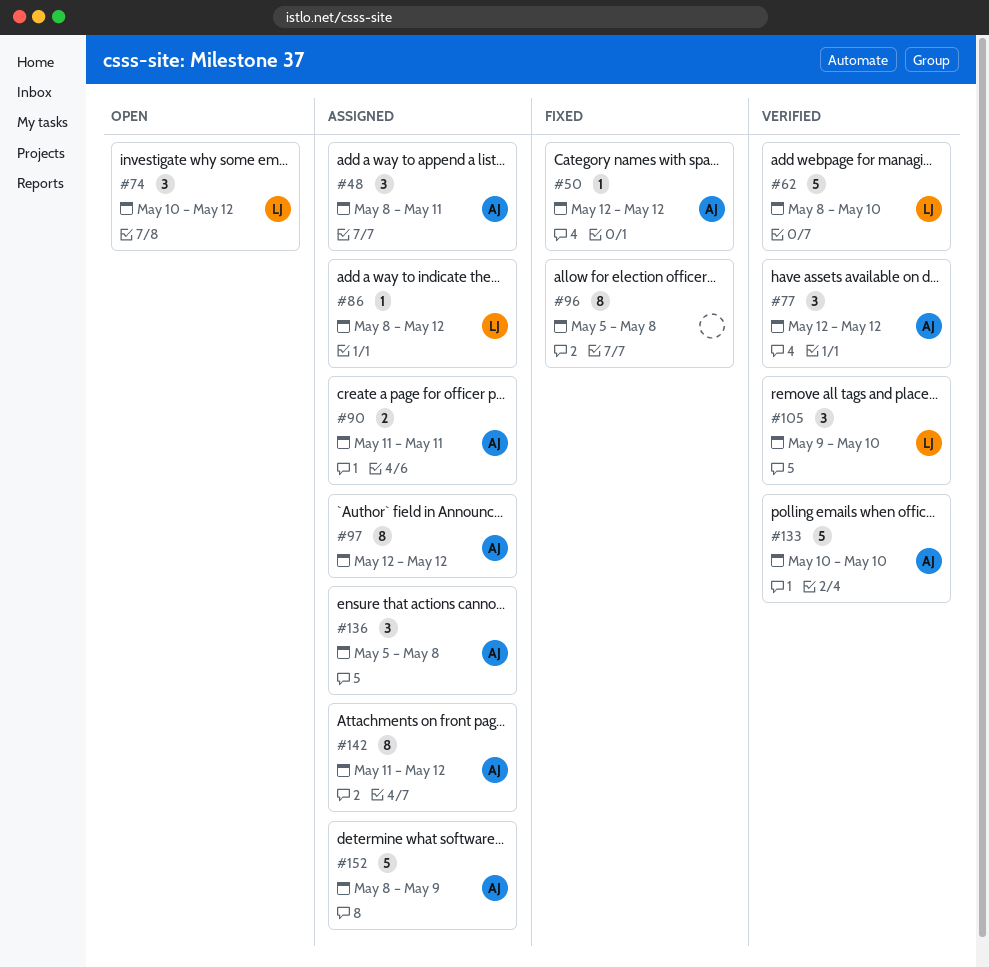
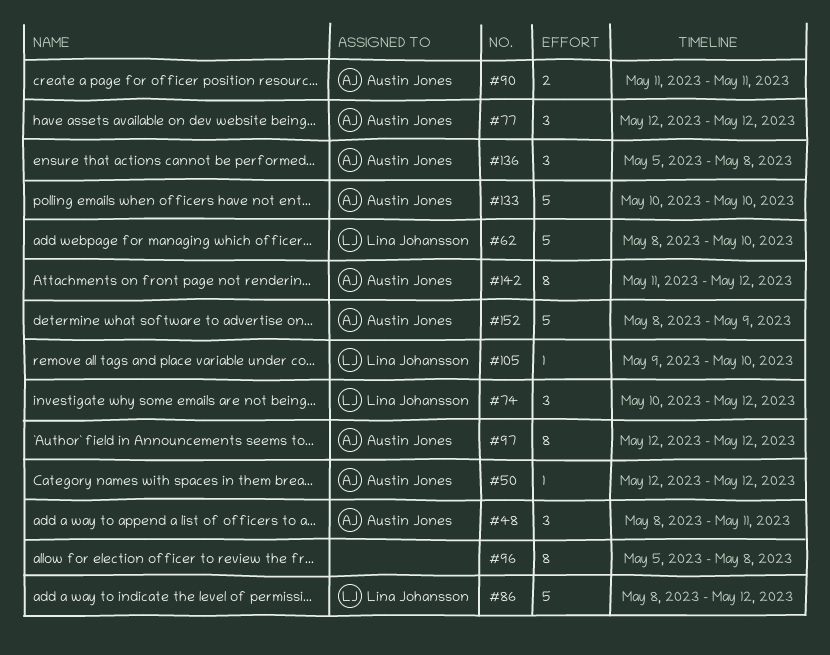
#86, estimate: 1 -> 5
#105, estimate: 3 -> 1

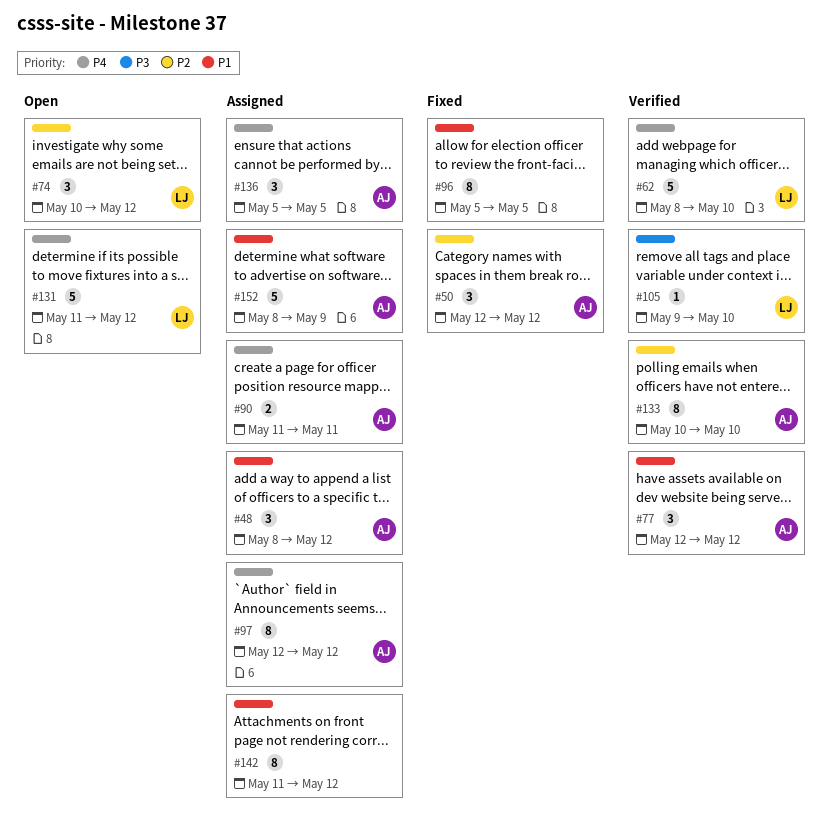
#48, due: May 11 -> May 12
#50, estimate: 1 -> 3
#86: present -> none
#96, due: May 8 -> May 5
#131: none -> present
#133, estimate: 5 -> 8
#136, due: May 8 -> May 5
#142, owner: Austin Jones -> none

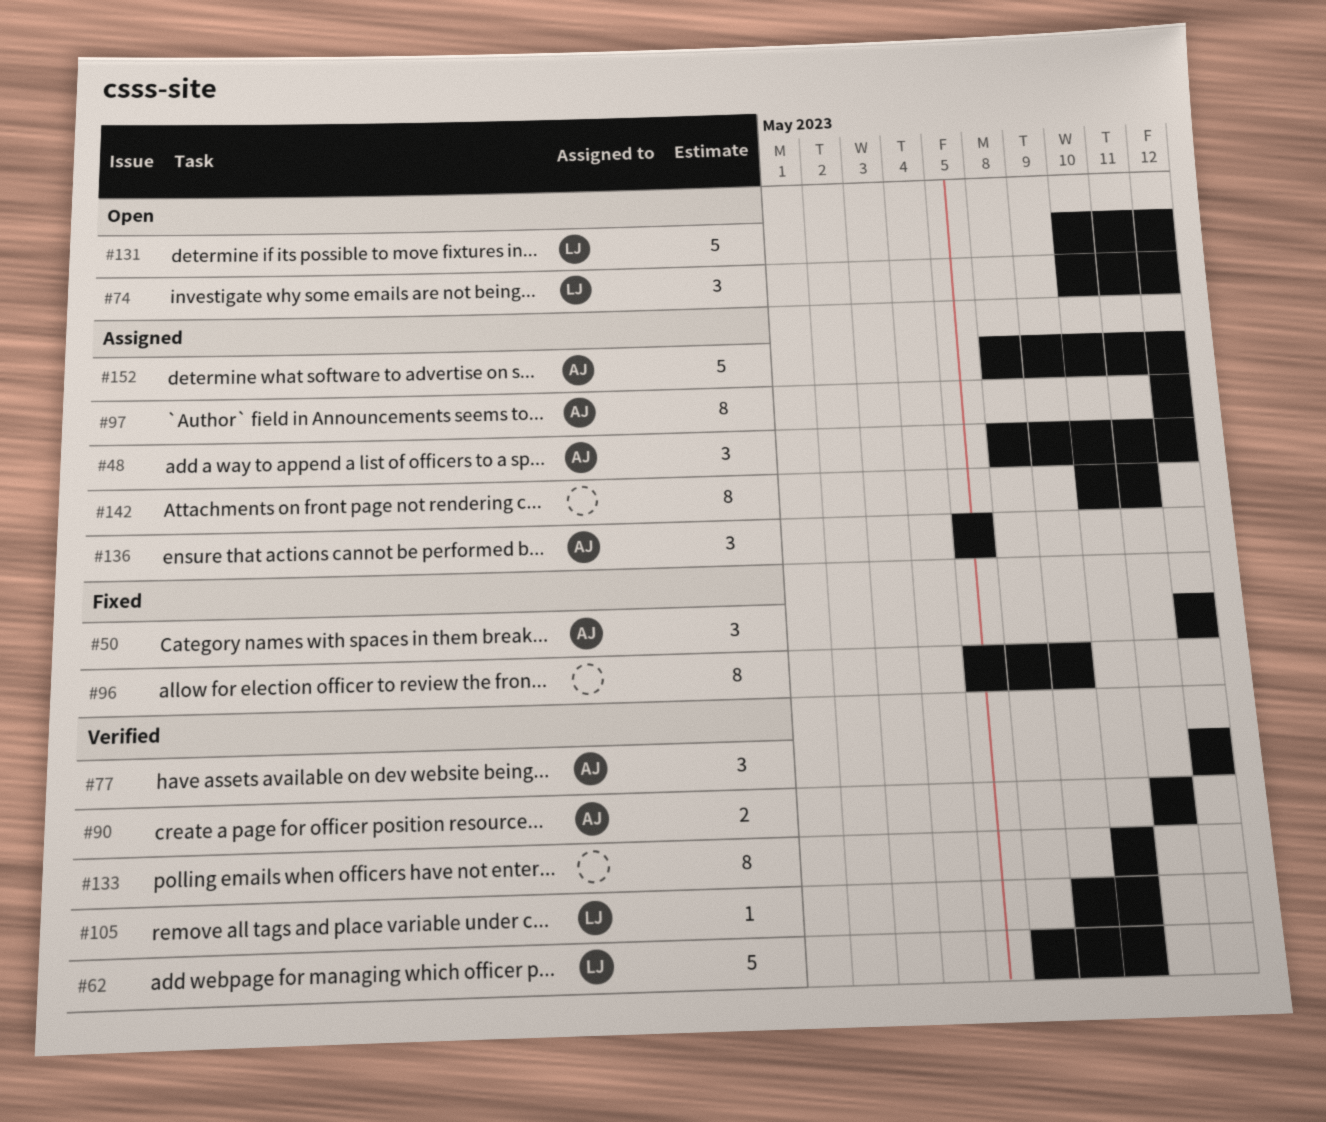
#90, status: Assigned -> Verified
#96, due: May 5 -> May 9
#131, start: May 11 -> May 10
#133, owner: AJ -> none
#142, start: May 11 -> May 10
#142, due: May 12 -> May 11
#152, due: May 9 -> May 12

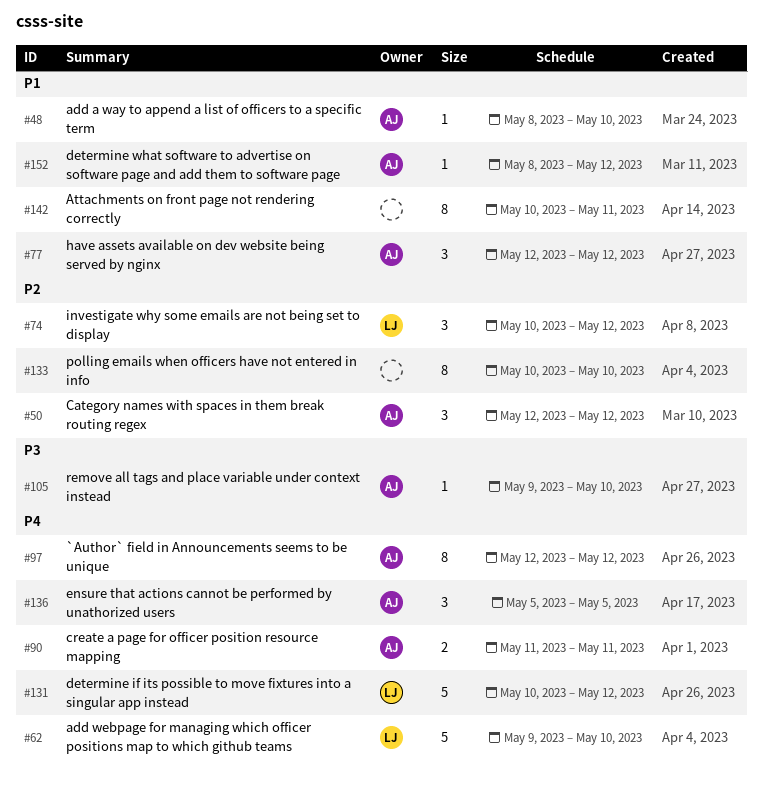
#48, estimate: 3 -> 1
#48, due: May 12 -> May 10
#62, start: May 8 -> May 9
#96: present -> none
#105, owner: LJ -> AJ
#152, estimate: 5 -> 1

